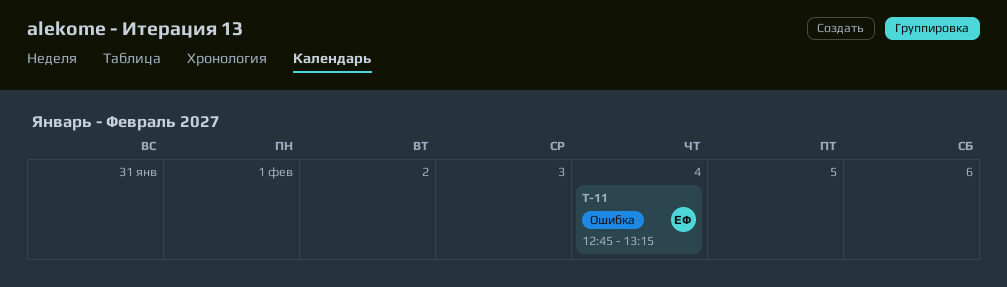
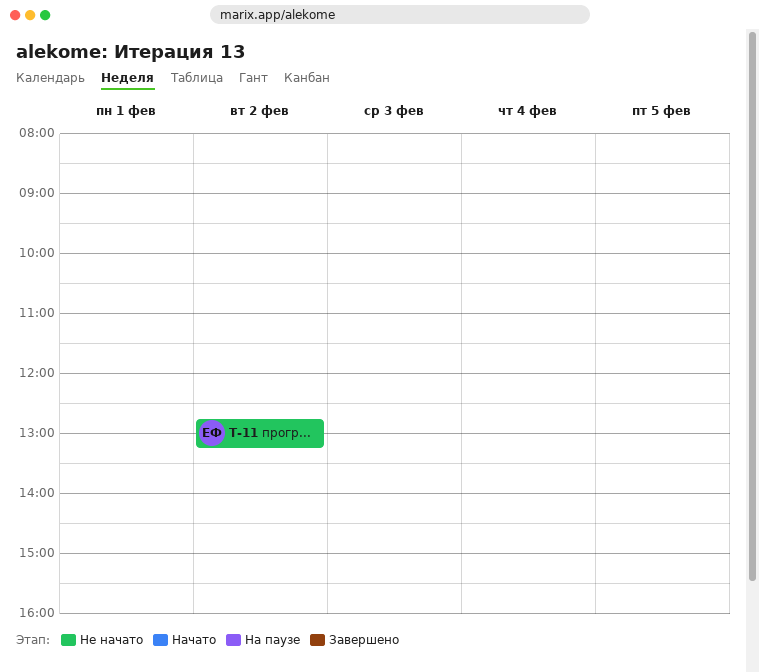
T-11, day: Feb 4 -> Feb 2

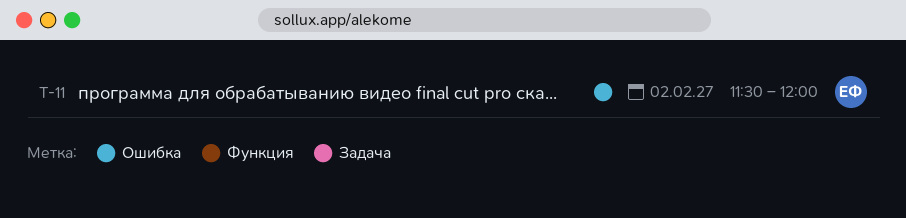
T-11, begins: 12:45 -> 11:30
T-11, ends: 13:15 -> 12:00

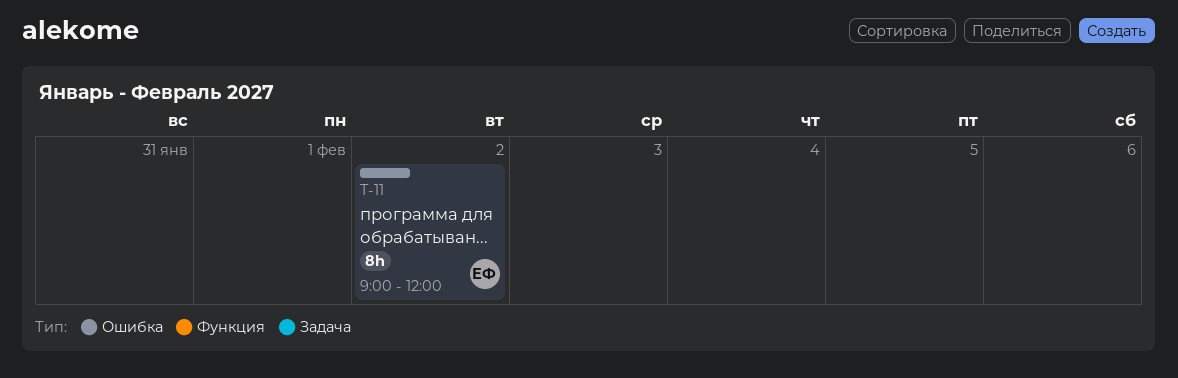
T-11, begins: 11:30 -> 09:00

